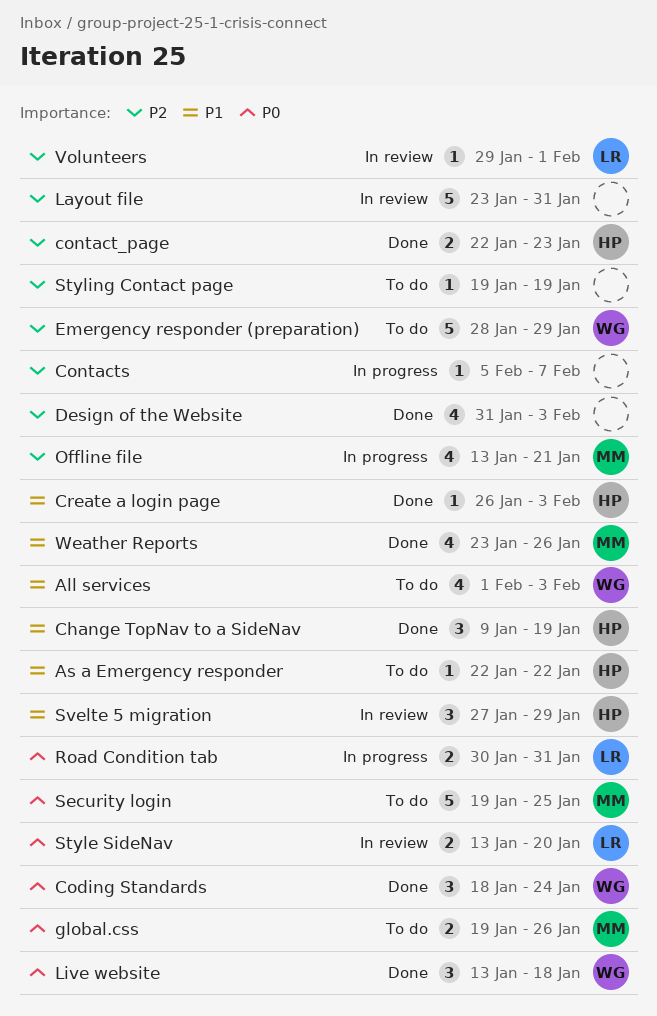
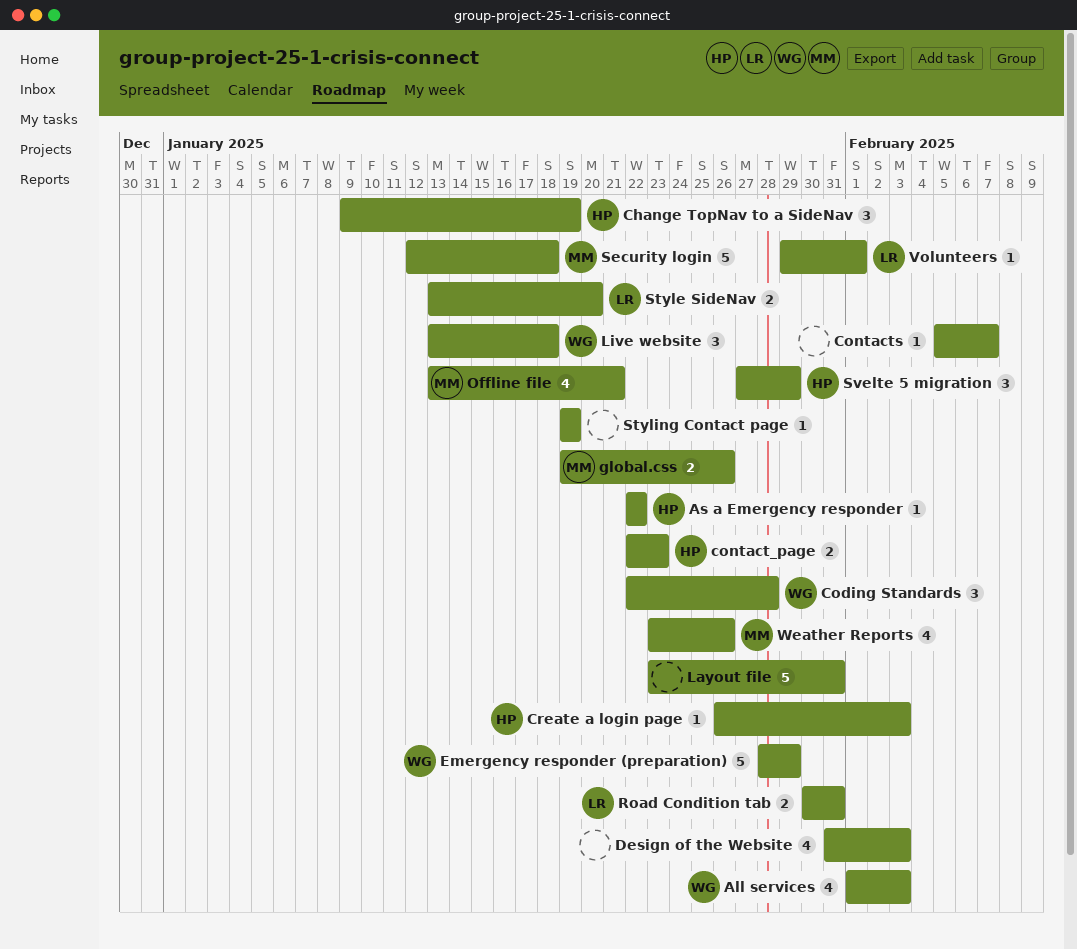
Coding Standards, start: Jan 18 -> Jan 22
Coding Standards, due: Jan 24 -> Jan 28
Security login, start: Jan 19 -> Jan 12
Security login, due: Jan 25 -> Jan 18

